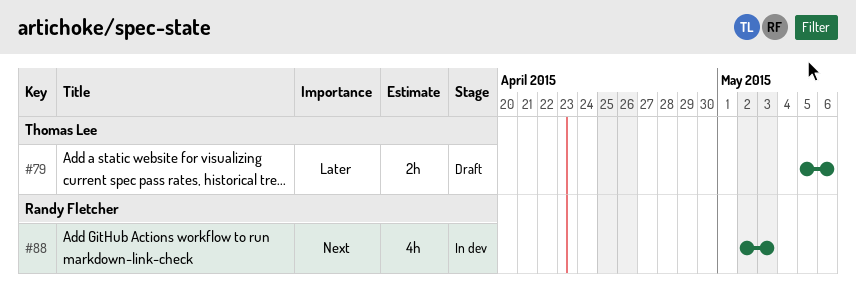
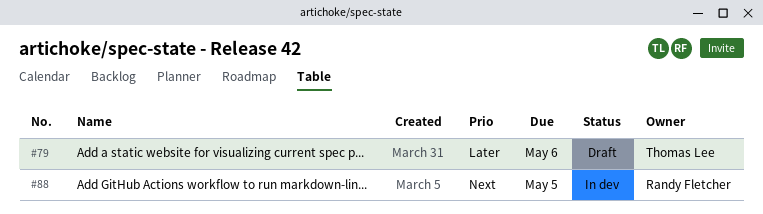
#88, due: May 3 -> May 5

